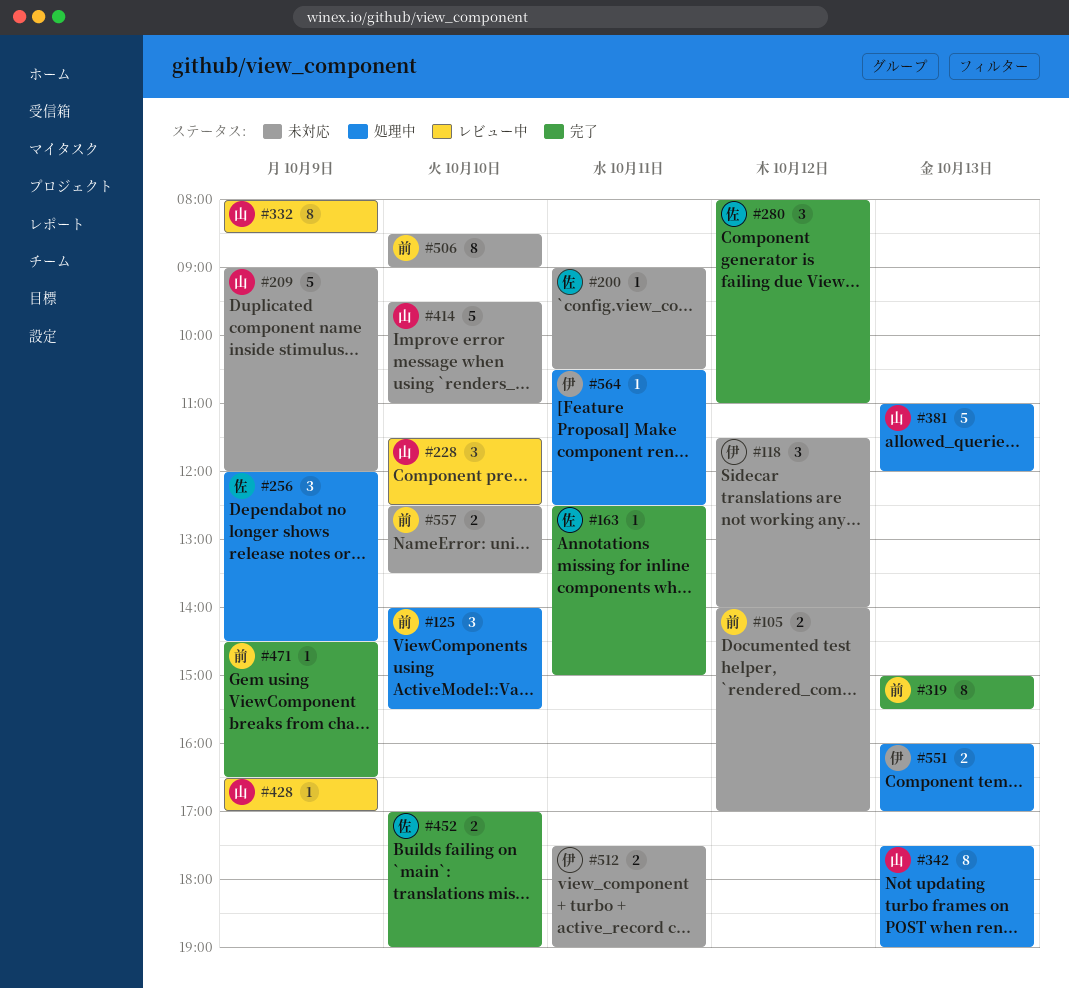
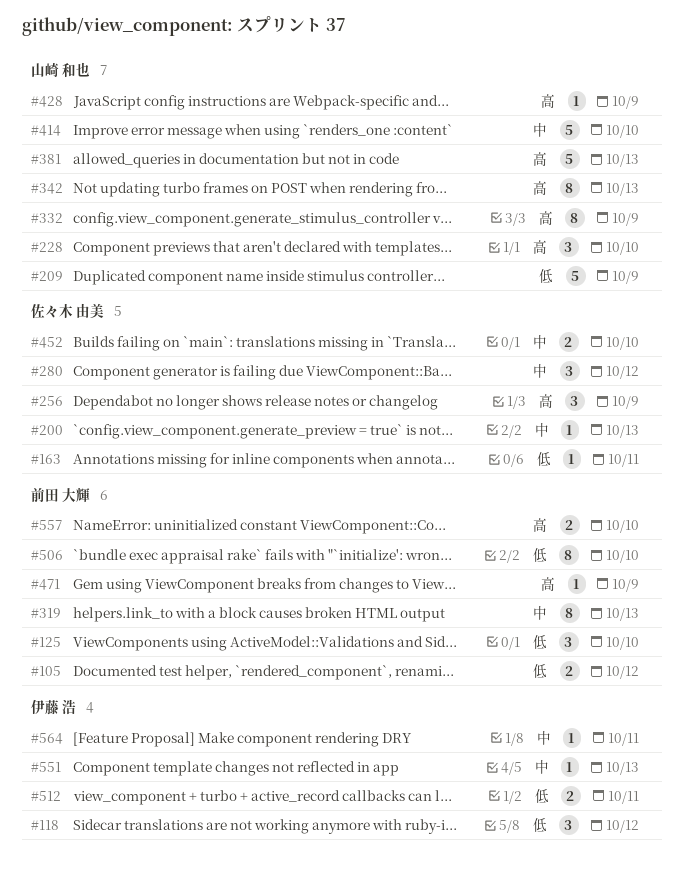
#200, day: Oct 11 -> Oct 13
#551, estimate: 2 -> 1

